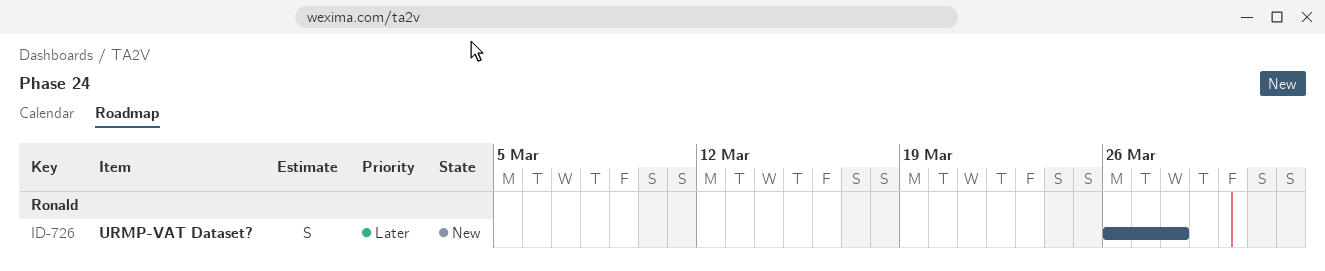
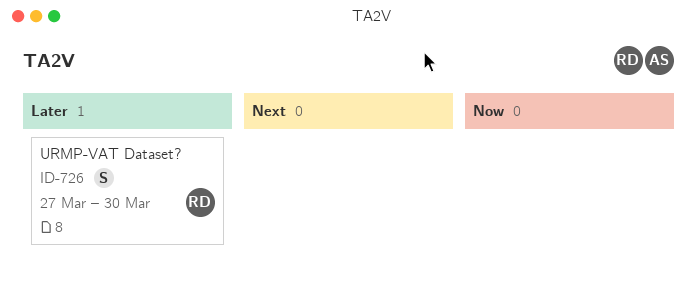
ID-726, start: Mar 26 -> Mar 27
ID-726, due: Mar 28 -> Mar 30

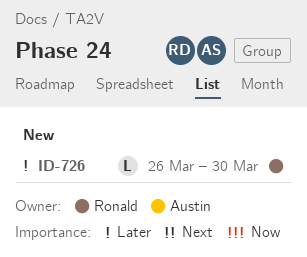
ID-726, estimate: S -> L
ID-726, start: Mar 27 -> Mar 26

